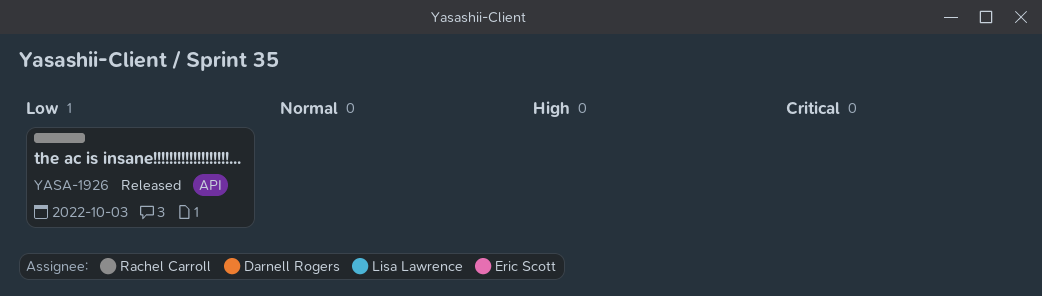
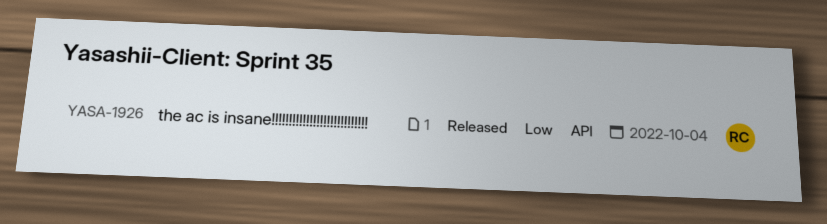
YASA-1926, due: Oct 3 -> Oct 4

